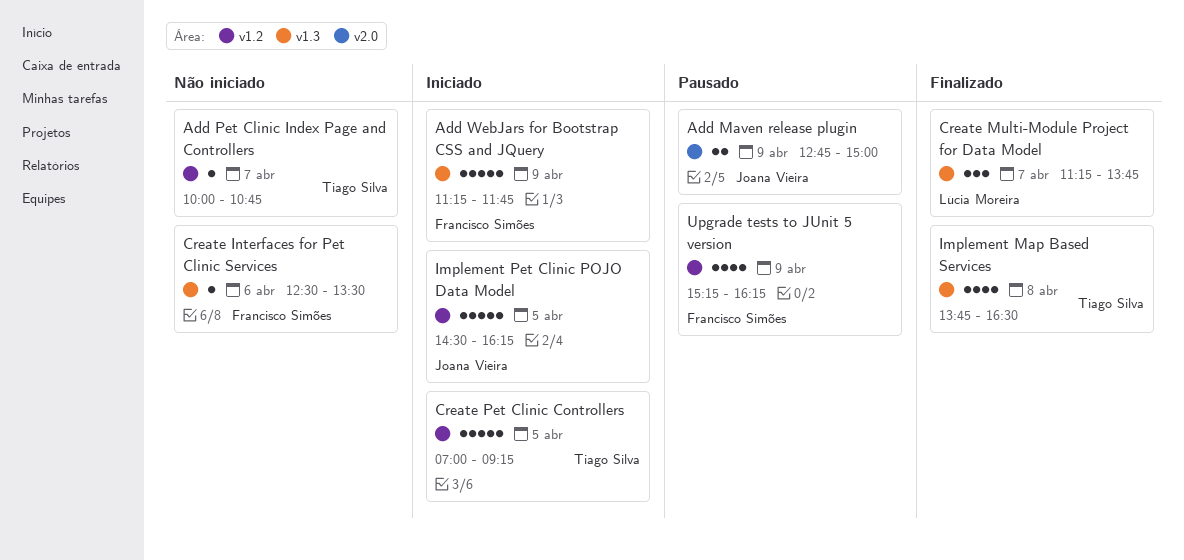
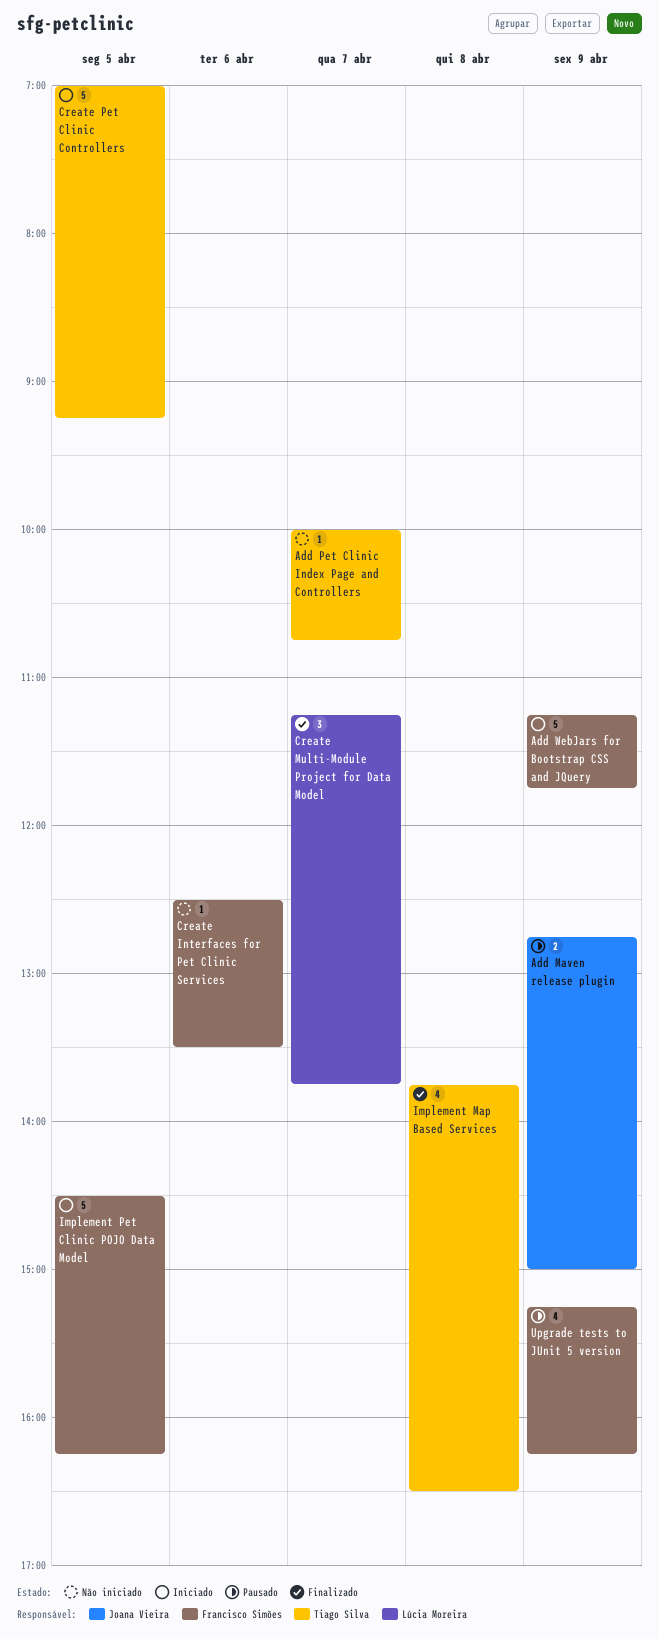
Implement Pet Clinic POJO Data Model, owner: Joana Vieira -> Francisco Simões

